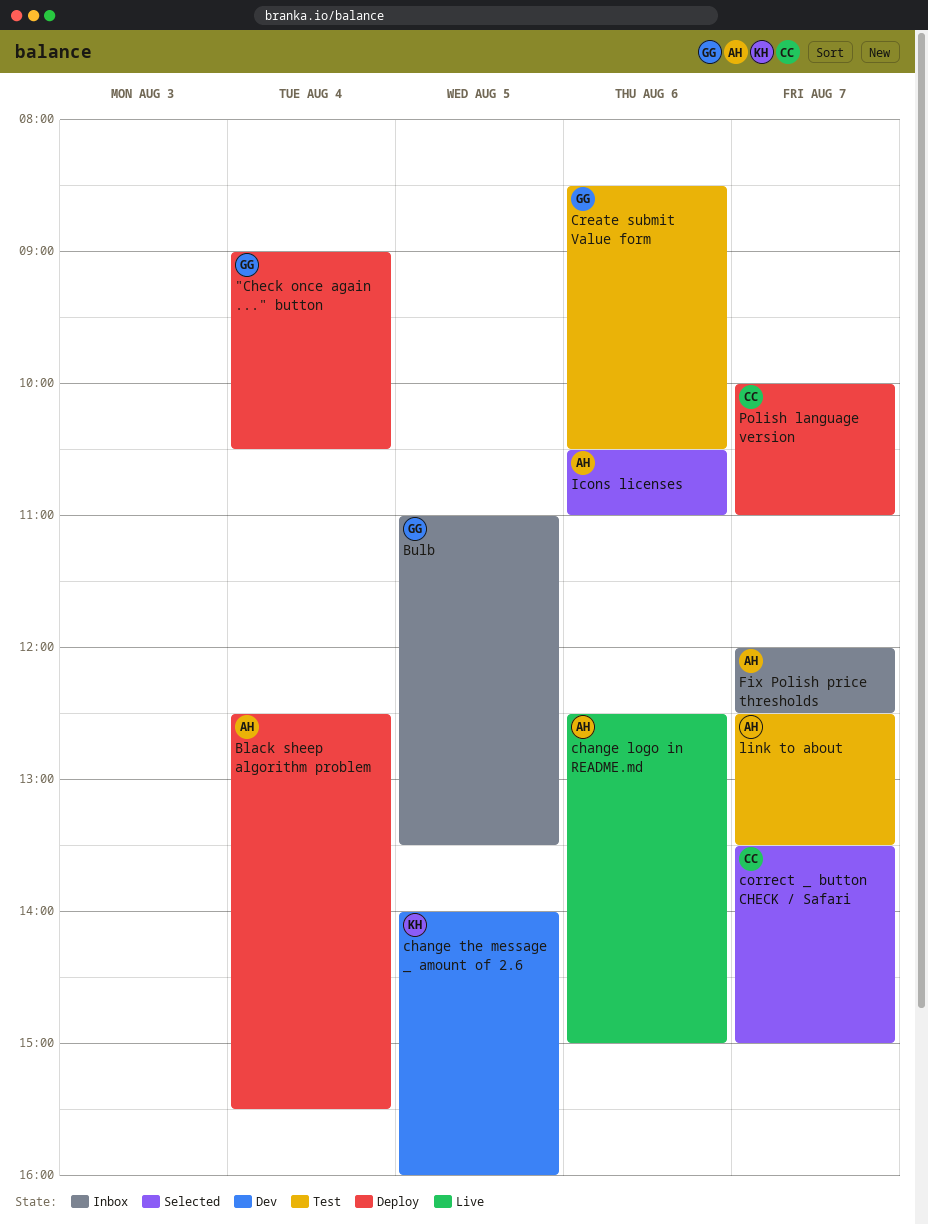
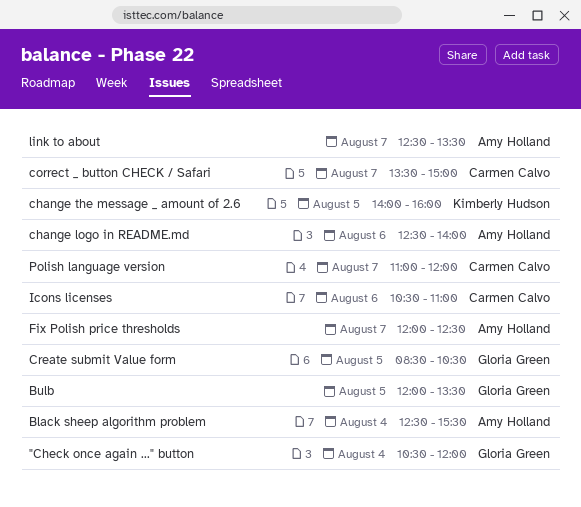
"Check once again ..." button, begins: 09:00 -> 10:30
"Check once again ..." button, ends: 10:30 -> 12:00
Bulb, begins: 11:00 -> 12:00
change logo in README.md, ends: 15:00 -> 14:00
Create submit Value form, day: Aug 6 -> Aug 5
Icons licenses, owner: Amy Holland -> Carmen Calvo
Polish language version, begins: 10:00 -> 11:00
Polish language version, ends: 11:00 -> 12:00

